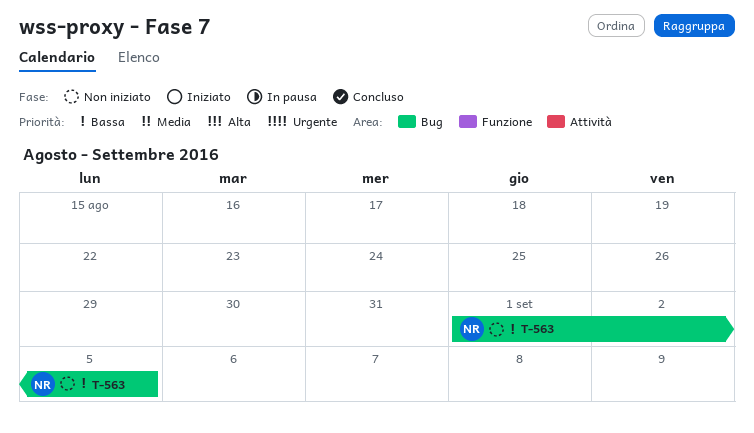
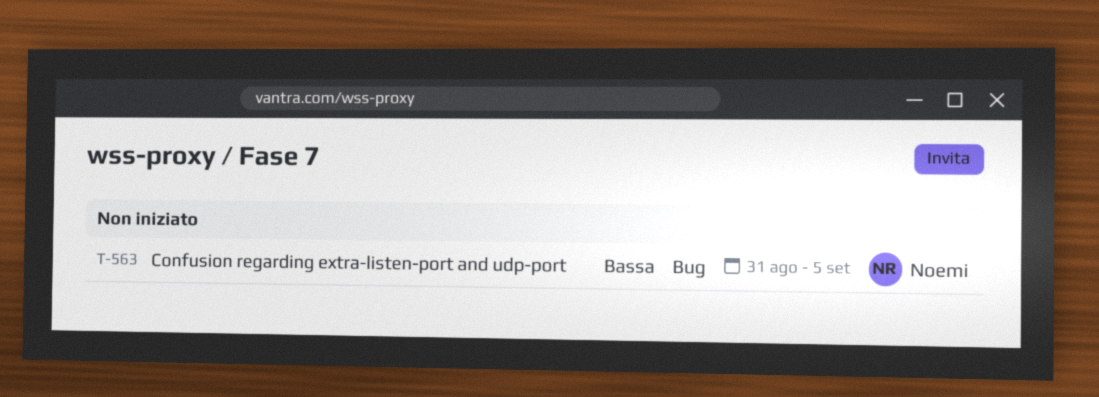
T-563, start: Sep 1 -> Aug 31

